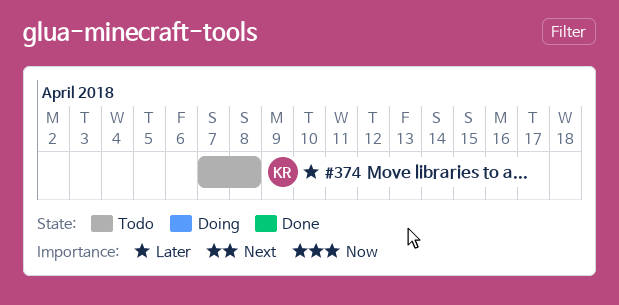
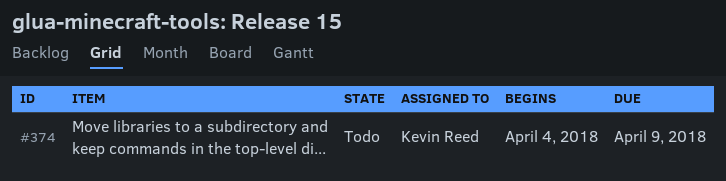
#374, start: Apr 7 -> Apr 4
#374, due: Apr 8 -> Apr 9

